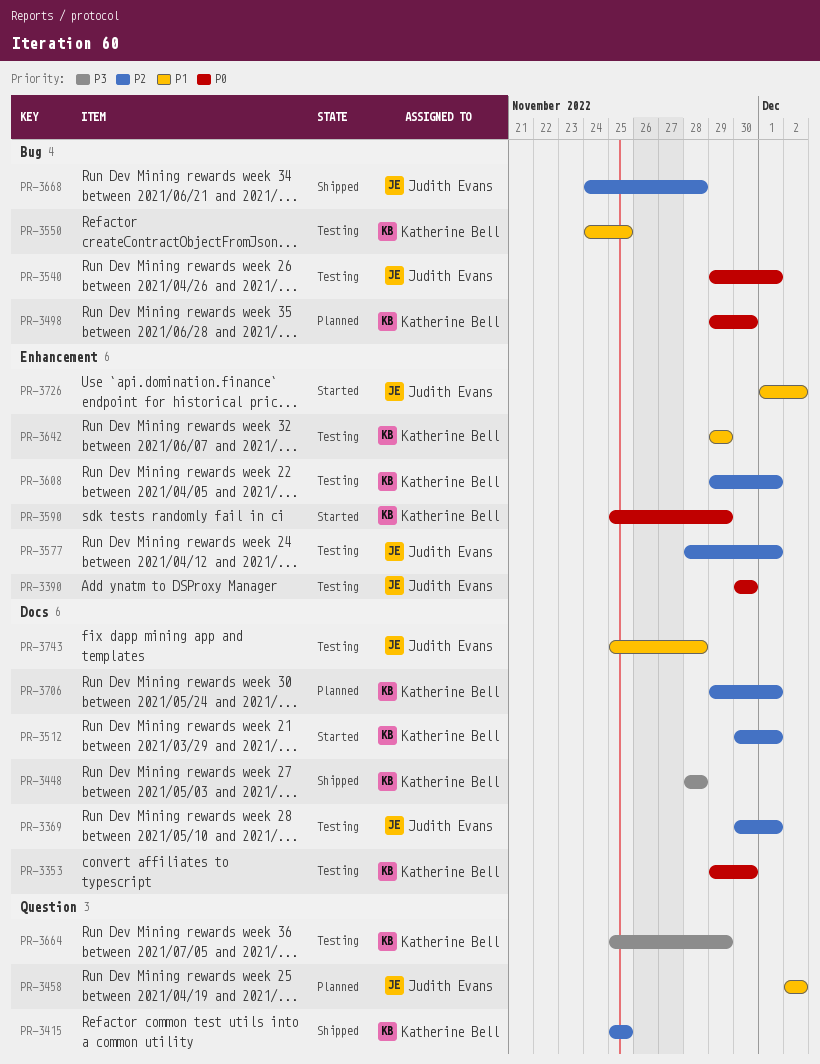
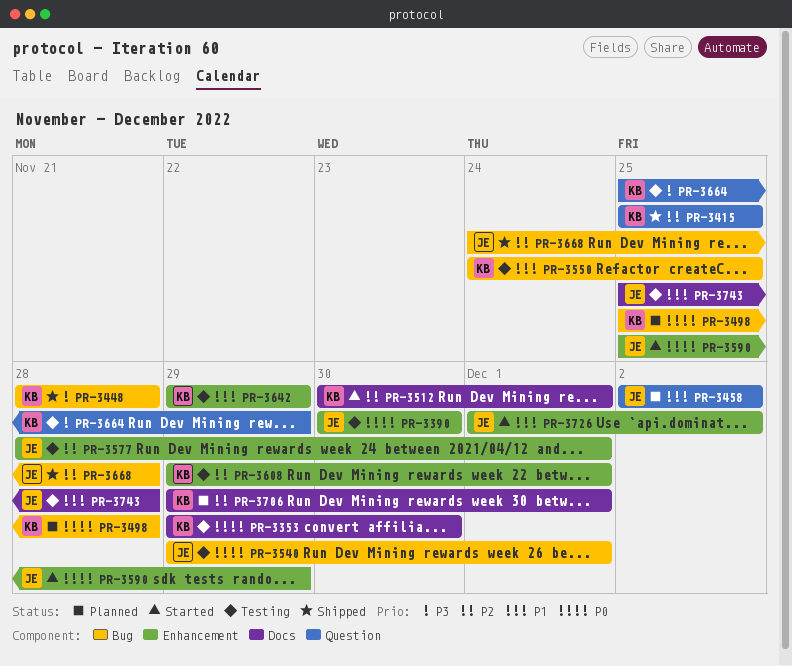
PR-3369: present -> none
PR-3448, label: Docs -> Bug
PR-3498, start: Nov 29 -> Nov 25
PR-3498, due: Nov 30 -> Nov 28
PR-3590, owner: Katherine Bell -> Judith Evans

